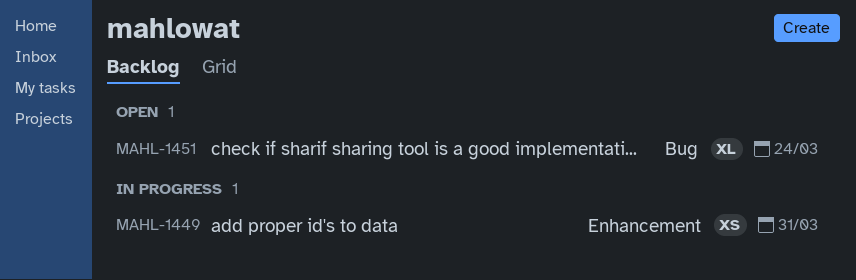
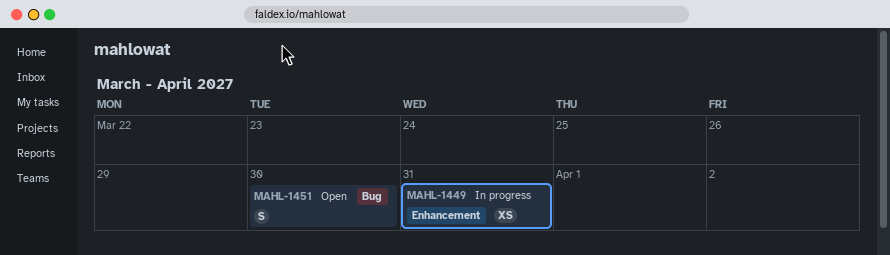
MAHL-1451, estimate: XL -> S
MAHL-1451, due: Mar 24 -> Mar 30

